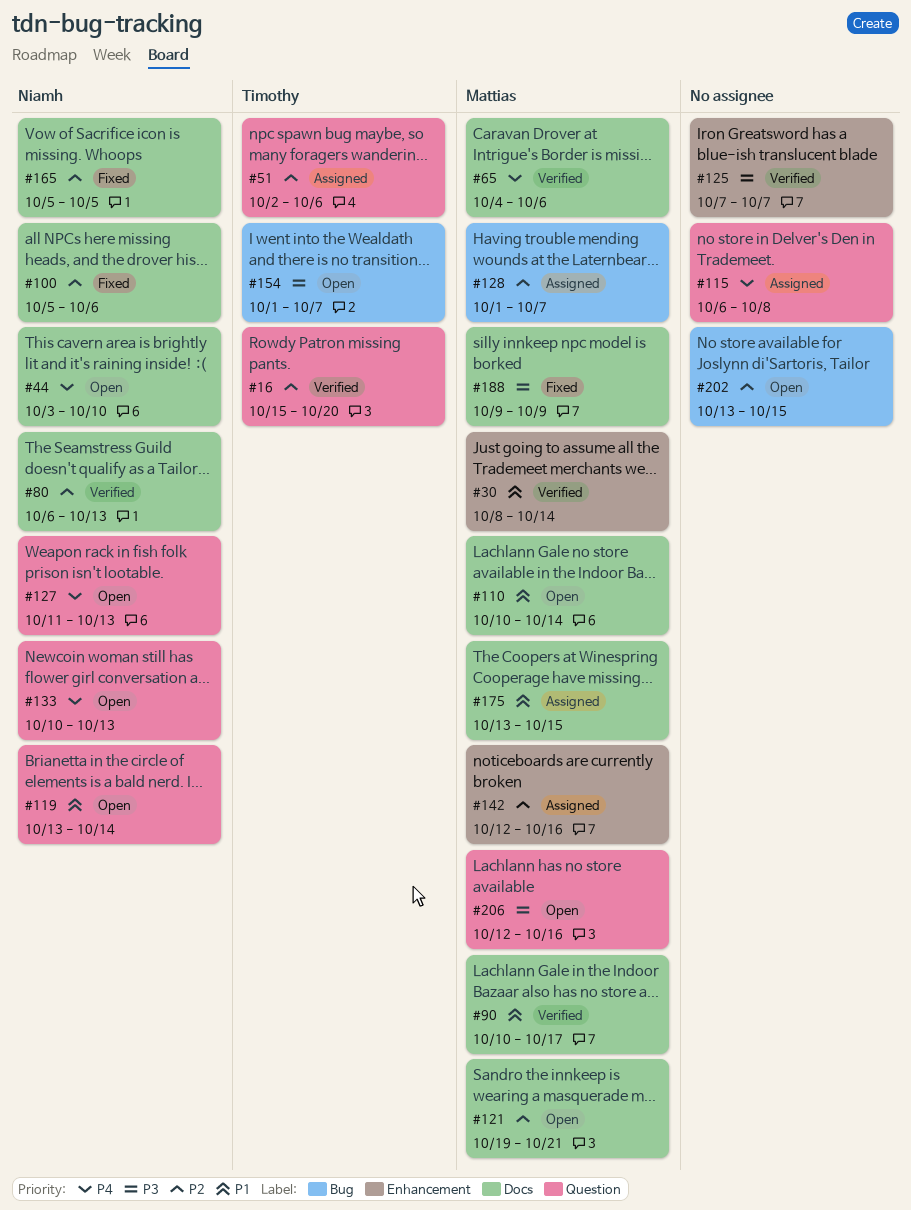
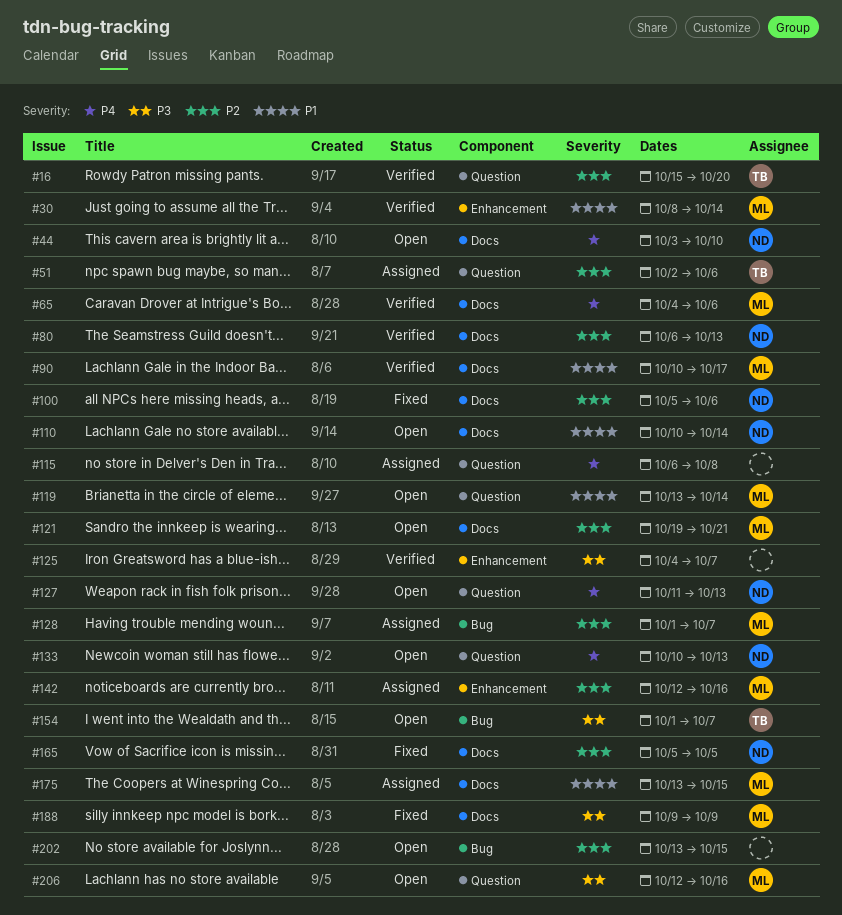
#110, owner: Mattias -> Niamh
#119, owner: Niamh -> Mattias
#125, start: Oct 7 -> Oct 4

